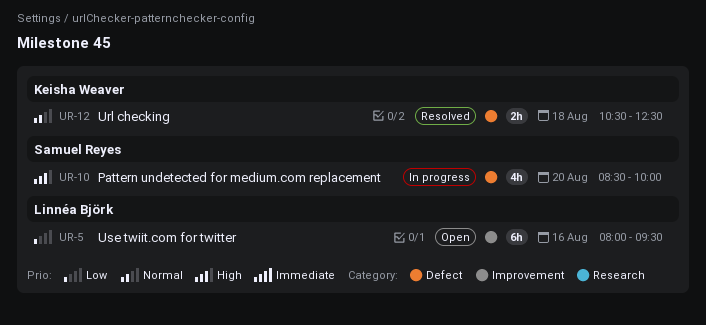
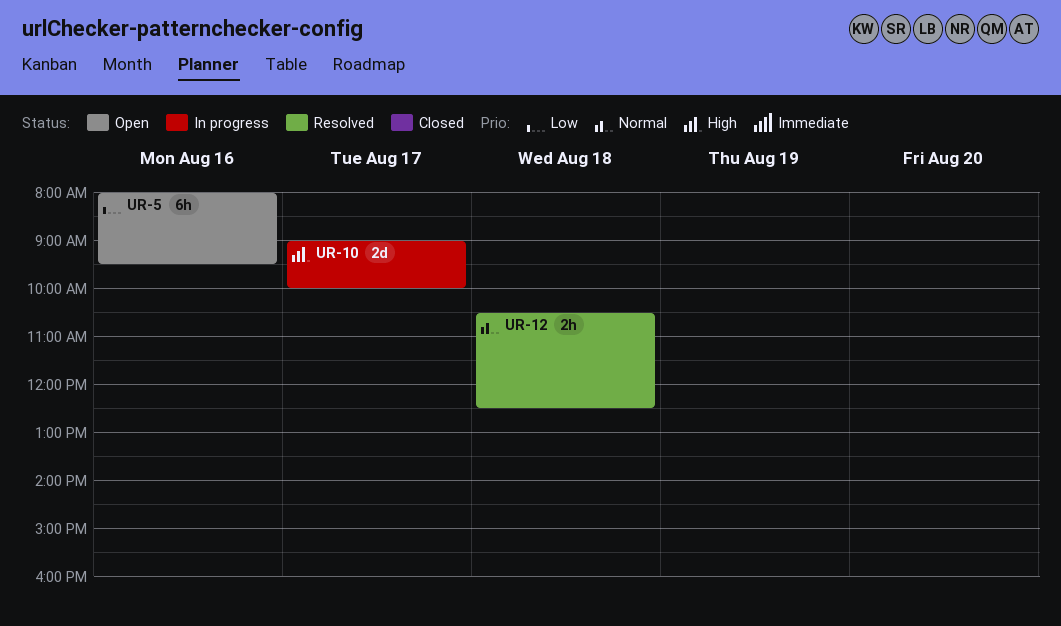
UR-10, estimate: 4h -> 2d
UR-10, day: Aug 20 -> Aug 17
UR-10, begins: 08:30 -> 09:00

